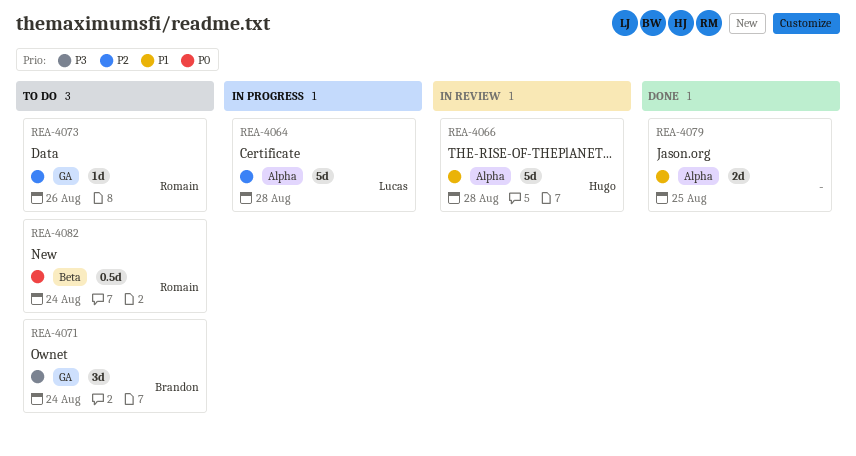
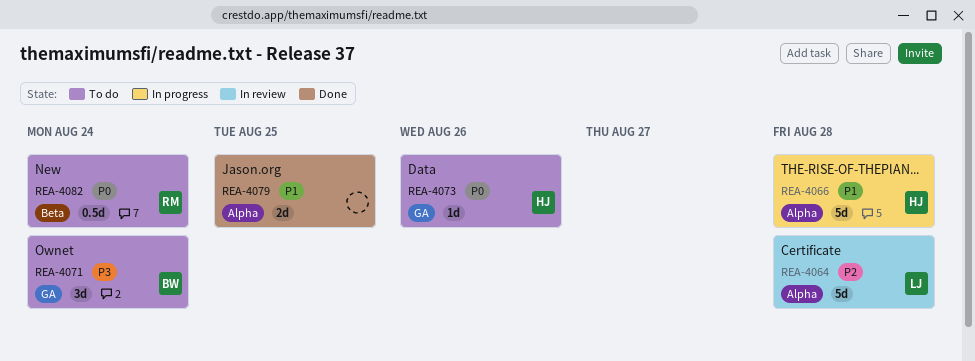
REA-4064, status: In progress -> In review
REA-4066, status: In review -> In progress
REA-4073, owner: Romain -> Hugo
REA-4073, priority: P2 -> P0

